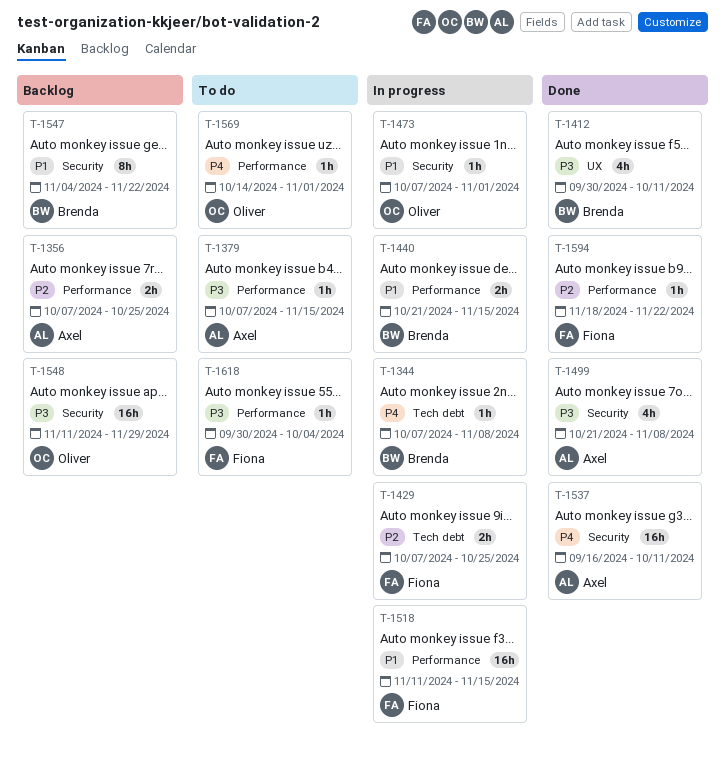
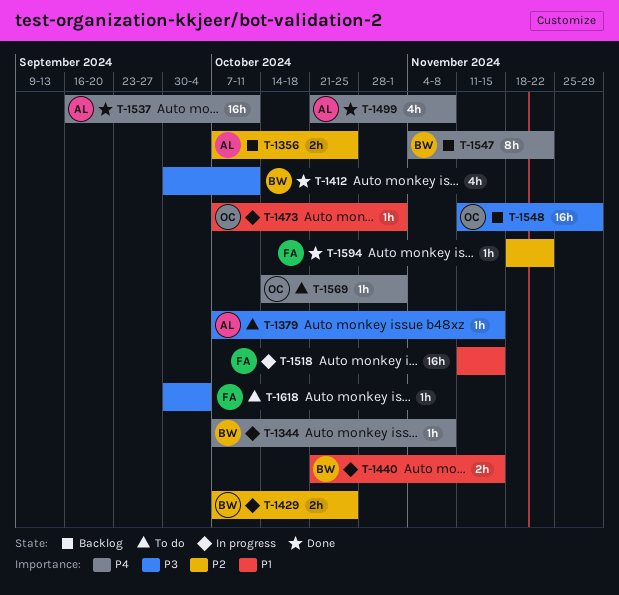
T-1429, owner: Fiona -> Brenda
T-1499, priority: P3 -> P4
T-1547, priority: P1 -> P4

